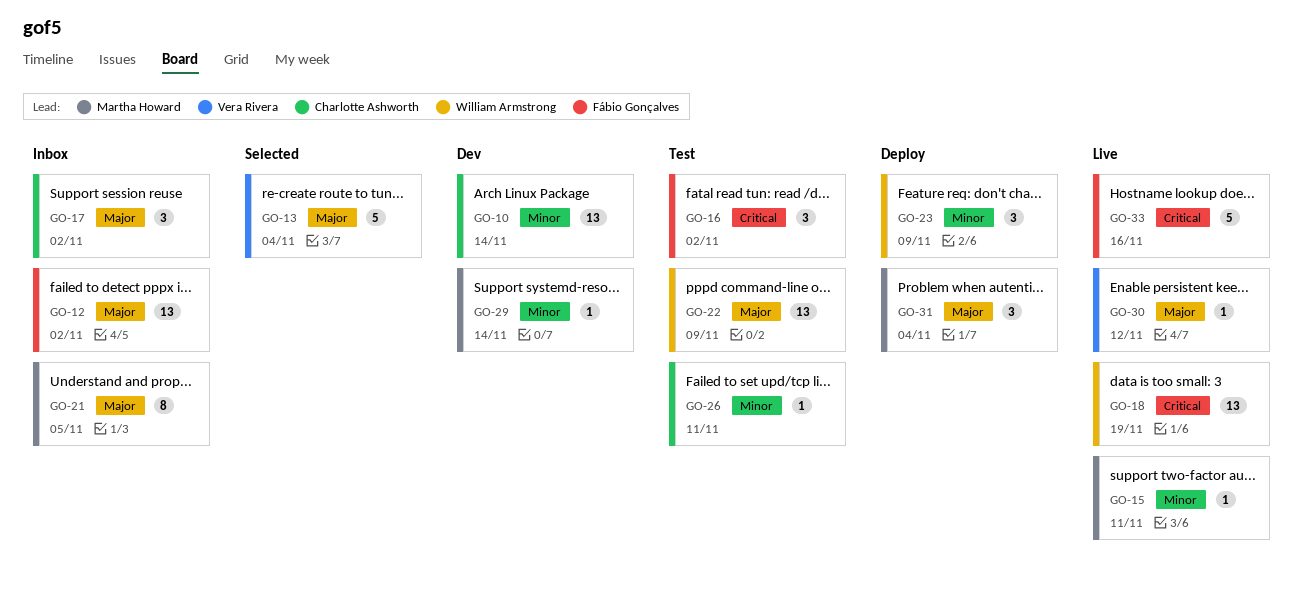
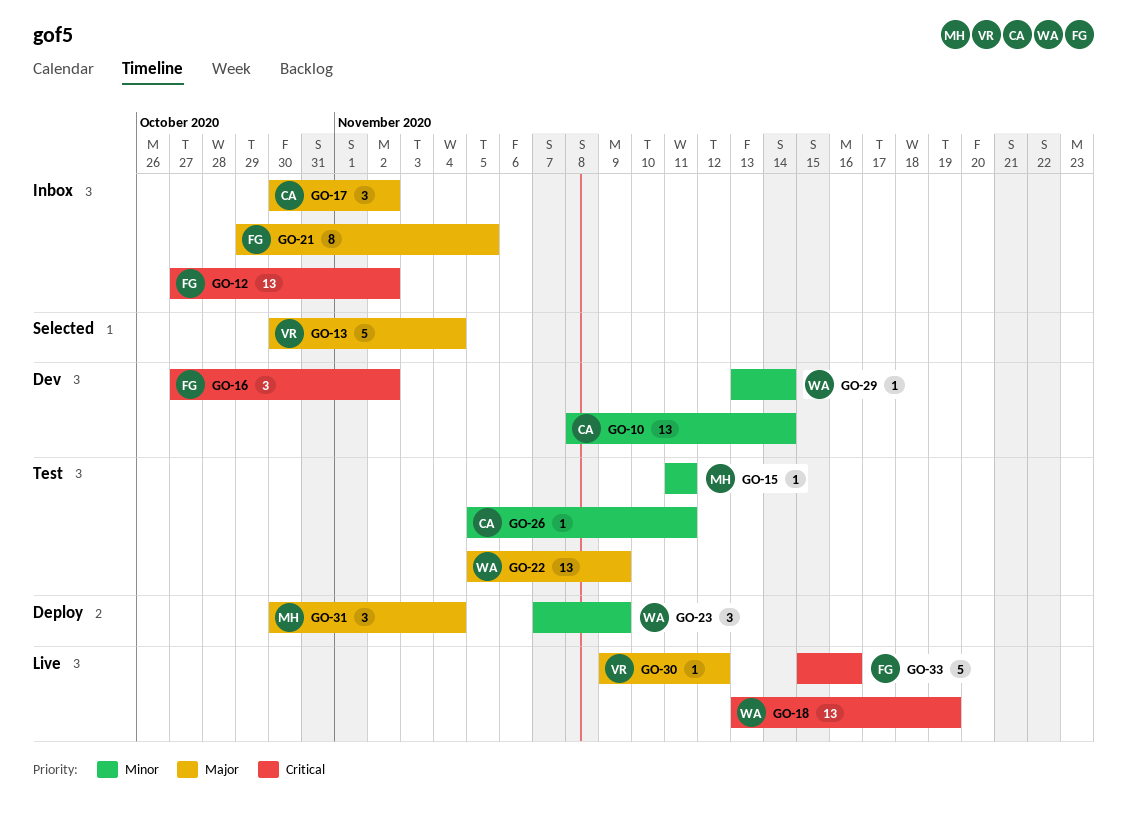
GO-12, priority: Major -> Critical
GO-15, status: Live -> Test
GO-16, status: Test -> Dev
GO-21, owner: Martha Howard -> Fábio Gonçalves
GO-29, owner: Martha Howard -> William Armstrong

